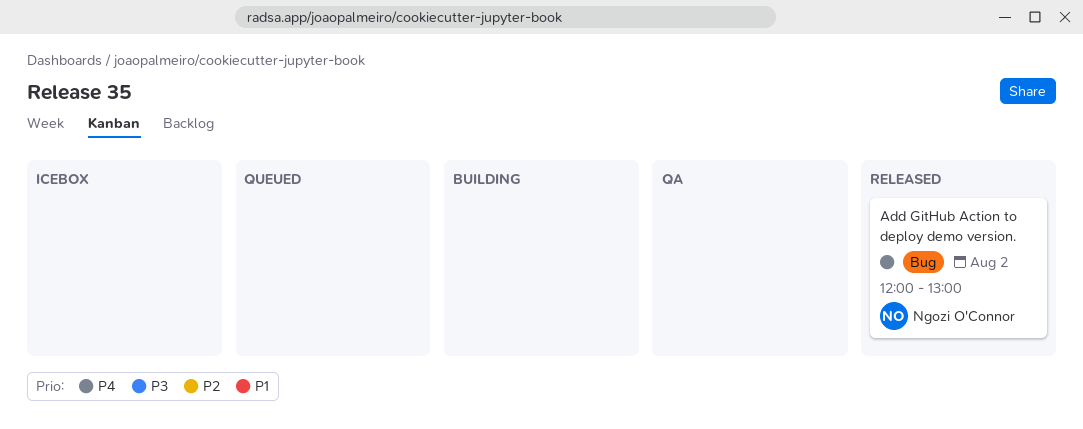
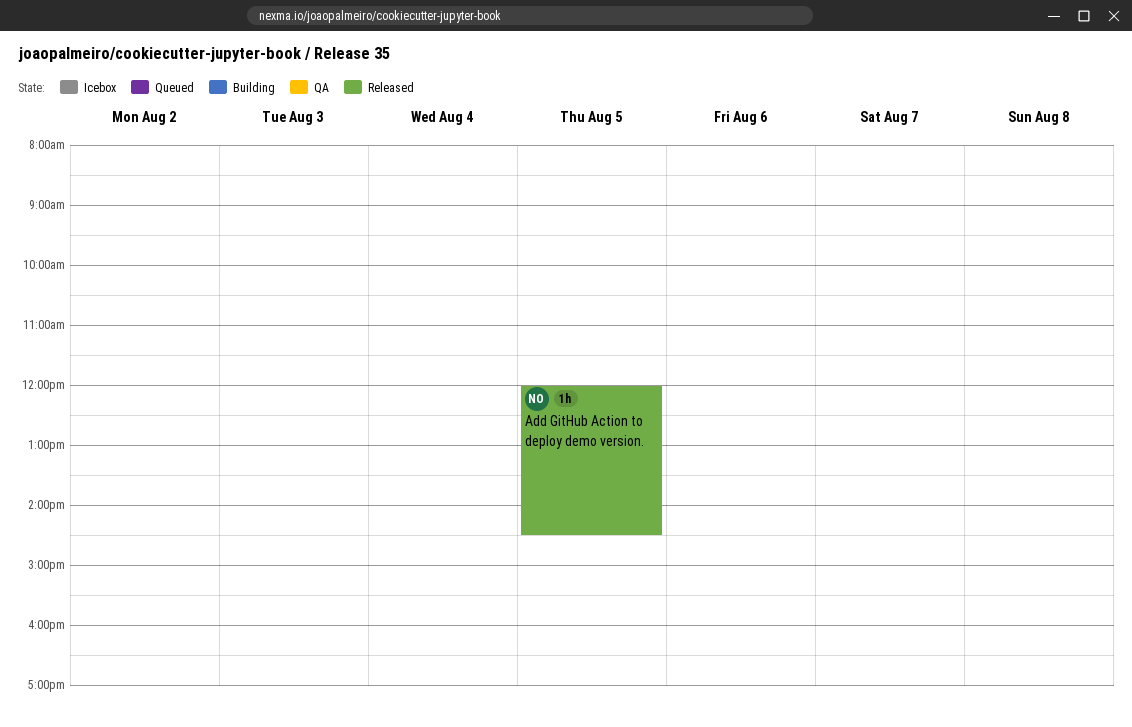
Add GitHub Action to deploy demo version., day: Aug 2 -> Aug 5
Add GitHub Action to deploy demo version., ends: 13:00 -> 14:30

